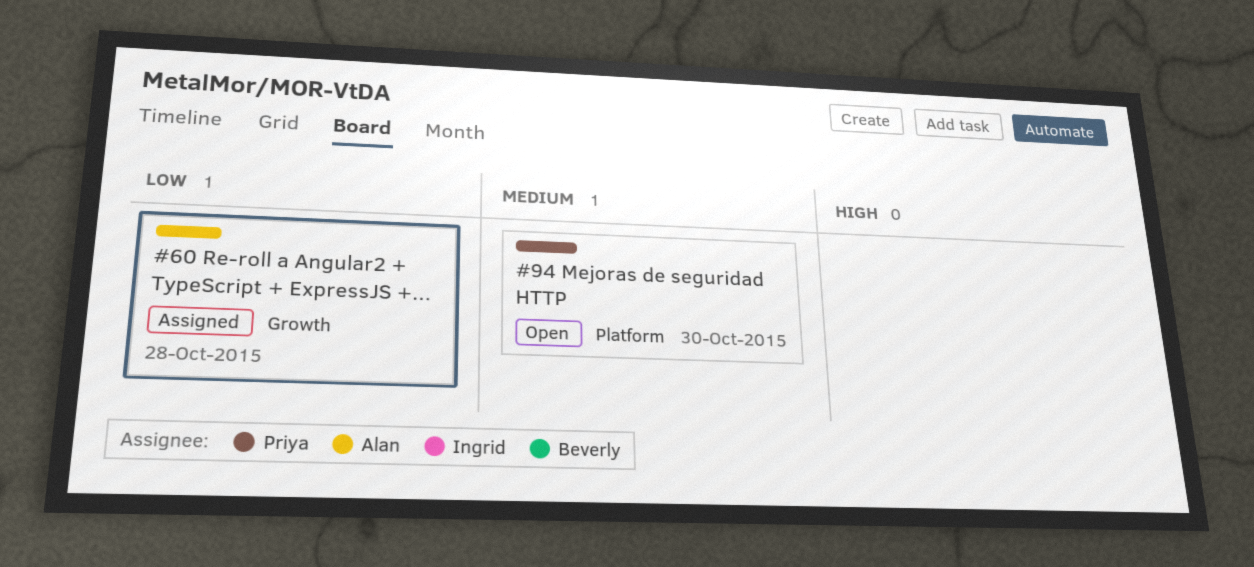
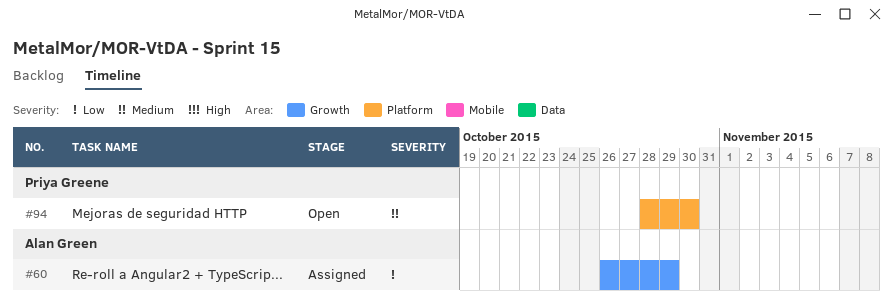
#60, due: Oct 28 -> Oct 29

